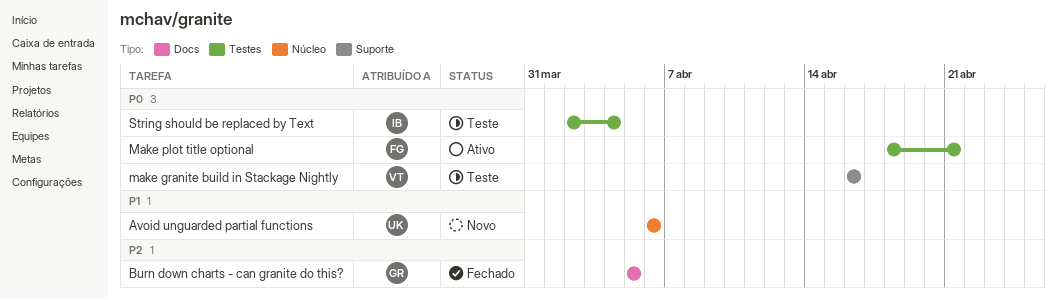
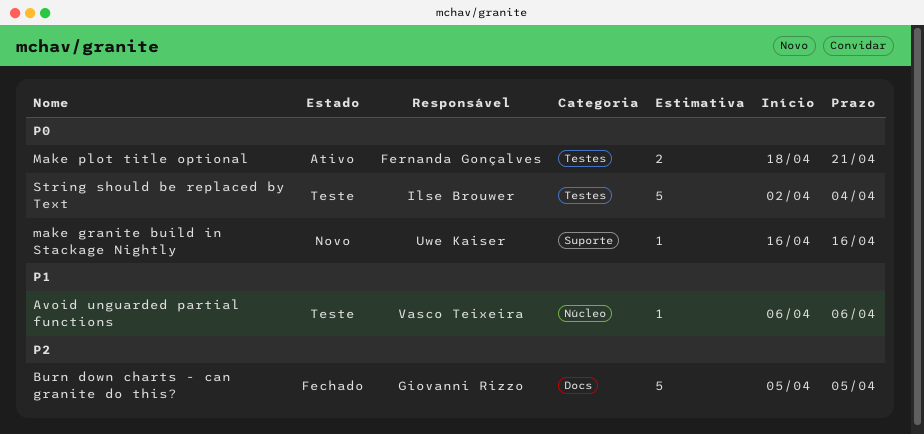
Avoid unguarded partial functions, status: Novo -> Teste
Avoid unguarded partial functions, owner: Uwe Kaiser -> Vasco Teixeira
make granite build in Stackage Nightly, status: Teste -> Novo
make granite build in Stackage Nightly, owner: Vasco Teixeira -> Uwe Kaiser

